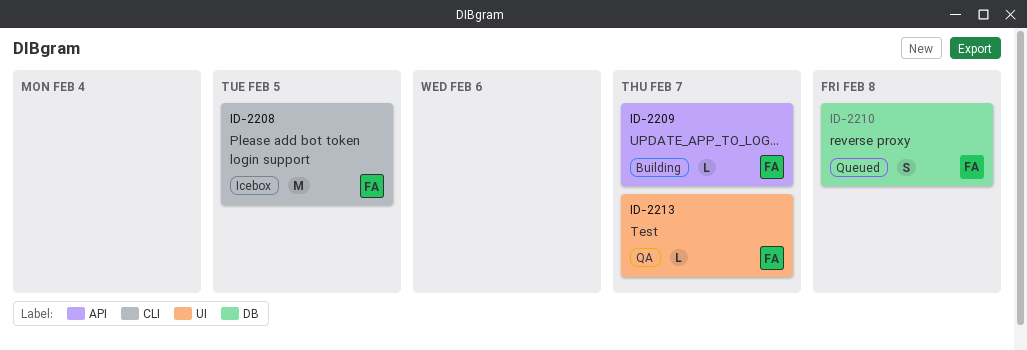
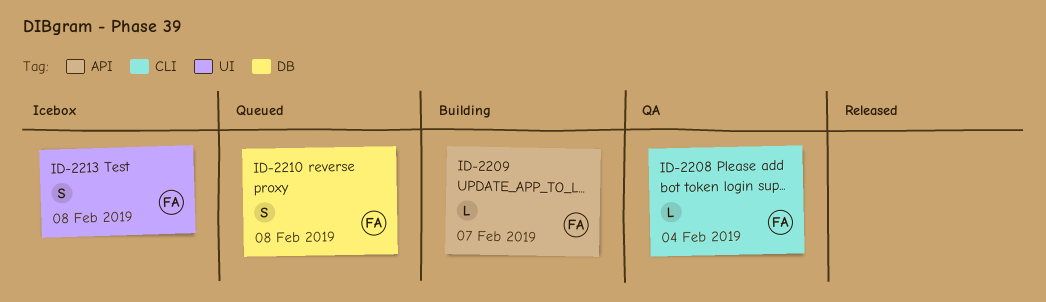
ID-2208, status: Icebox -> QA
ID-2208, estimate: M -> L
ID-2208, due: Feb 5 -> Feb 4
ID-2213, status: QA -> Icebox
ID-2213, estimate: L -> S
ID-2213, due: Feb 7 -> Feb 8

